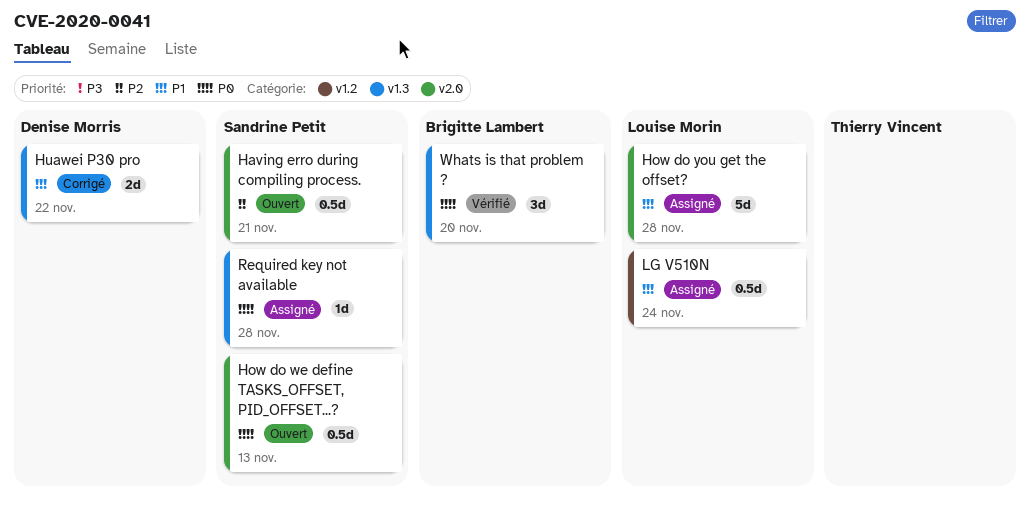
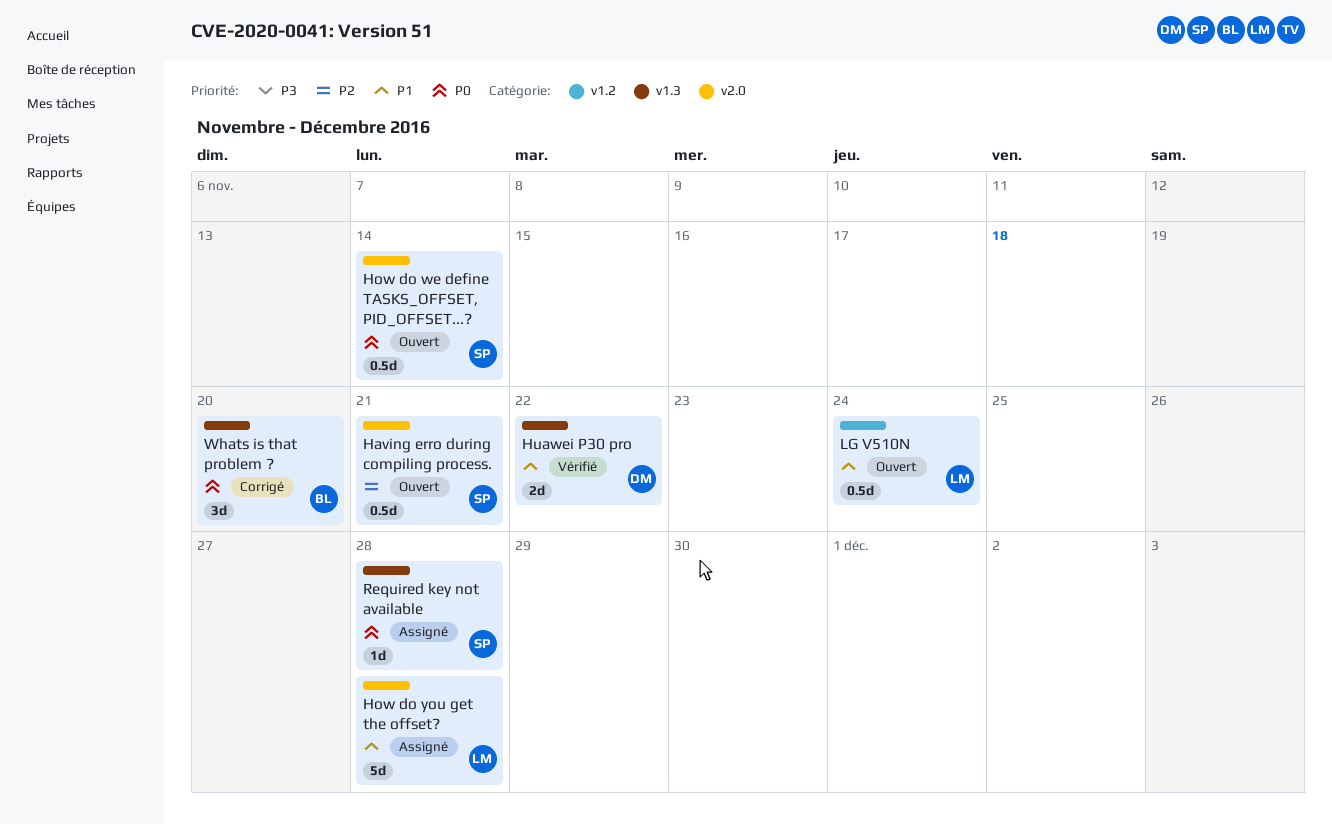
How do we define TASKS_OFFSET, PID_OFFSET...?, due: Nov 13 -> Nov 14
Huawei P30 pro, status: Corrigé -> Vérifié
LG V510N, status: Assigné -> Ouvert
Whats is that problem ?, status: Vérifié -> Corrigé

